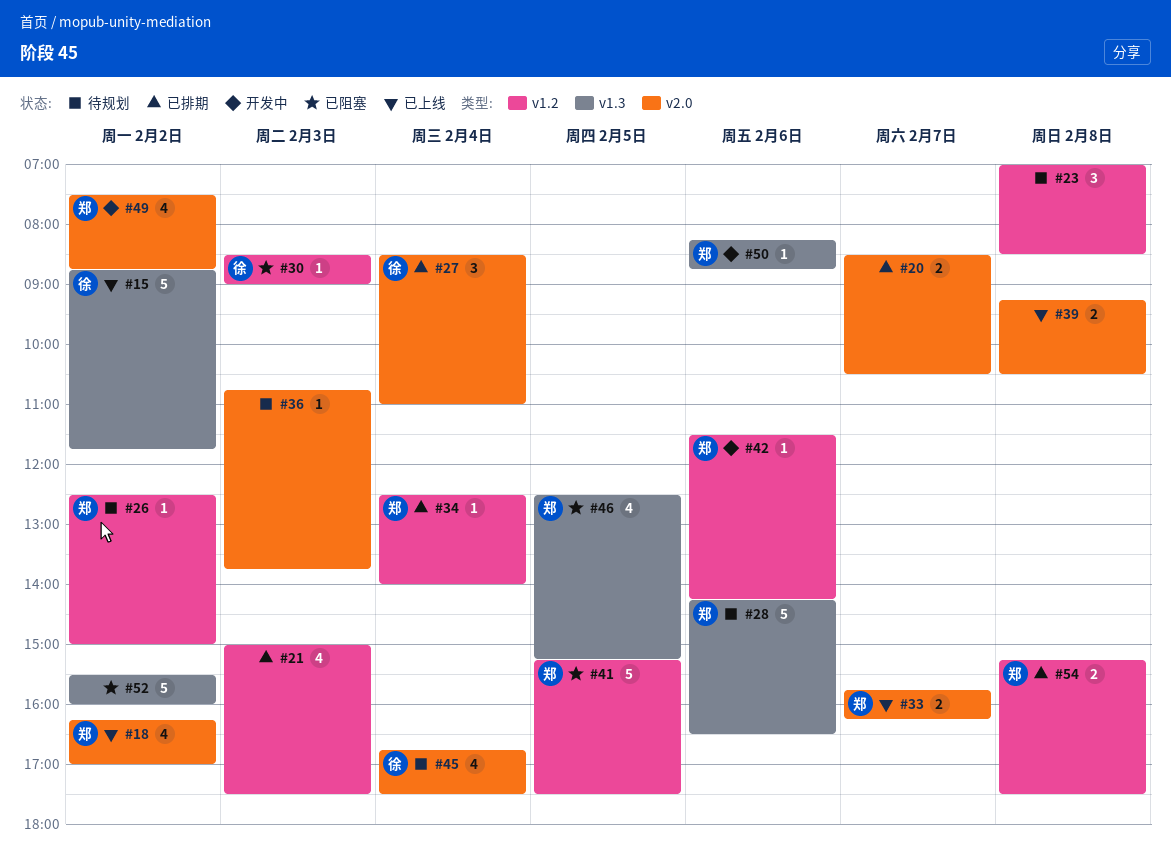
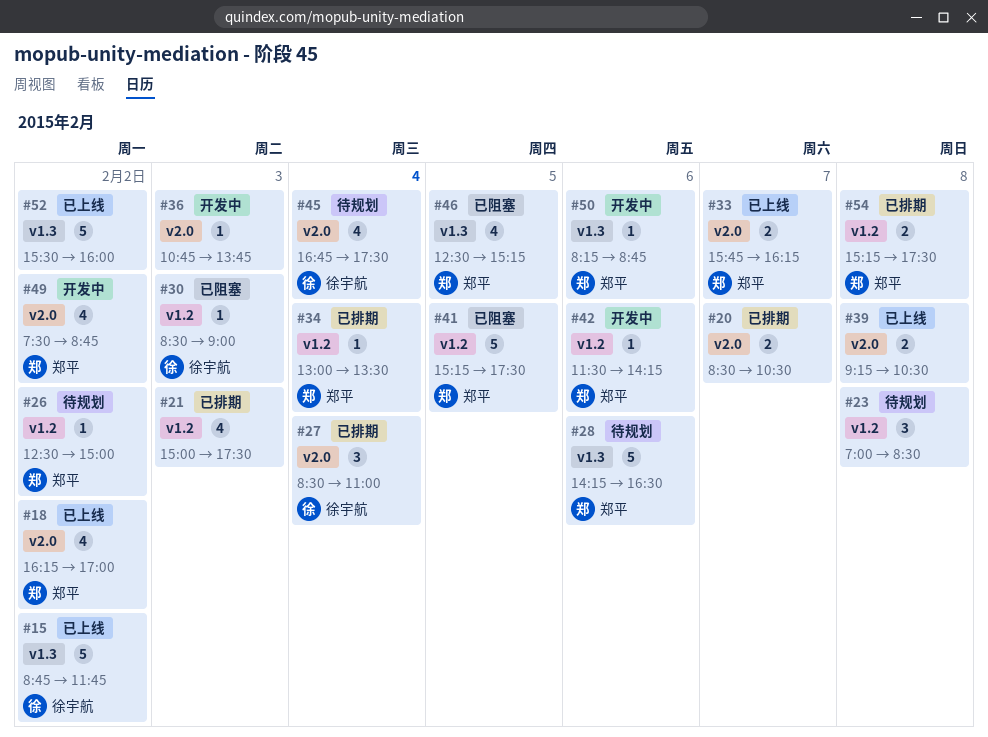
#34, begins: 12:30 -> 13:00
#34, ends: 14:00 -> 13:30
#36, status: 待规划 -> 开发中
#52, status: 已阻塞 -> 已上线

